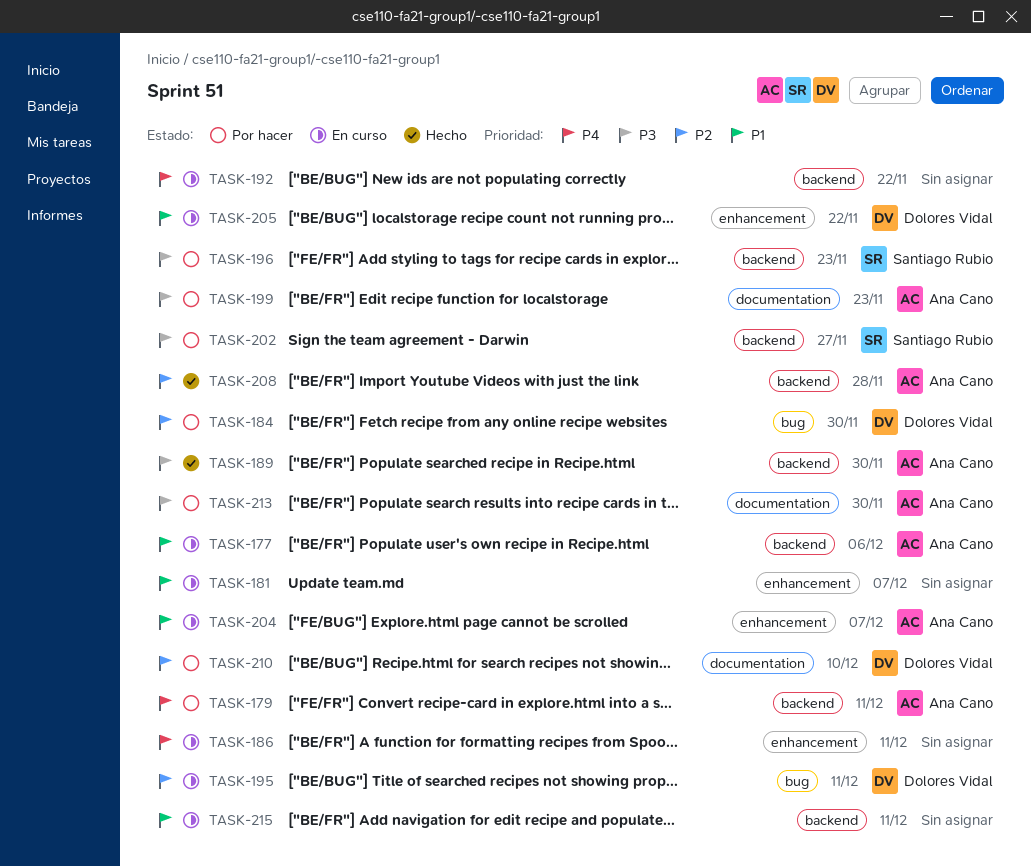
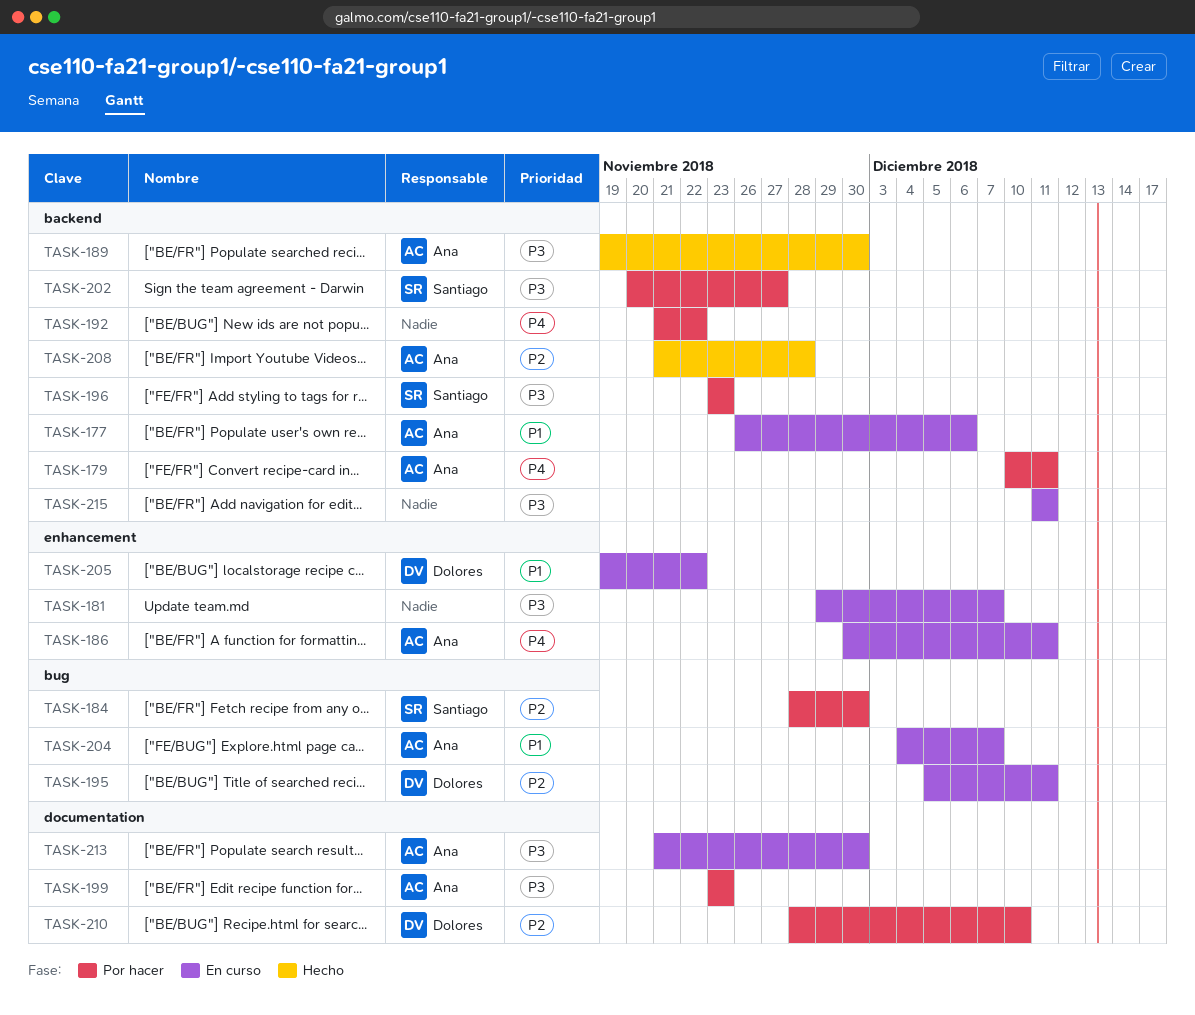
TASK-181, priority: P1 -> P3
TASK-184, owner: Dolores Vidal -> Santiago Rubio
TASK-186, owner: none -> Ana Cano
TASK-192, status: En curso -> Por hacer
TASK-204, label: enhancement -> bug
TASK-213, status: Por hacer -> En curso
TASK-215, priority: P1 -> P3

